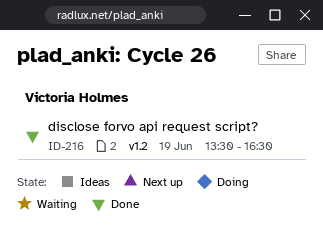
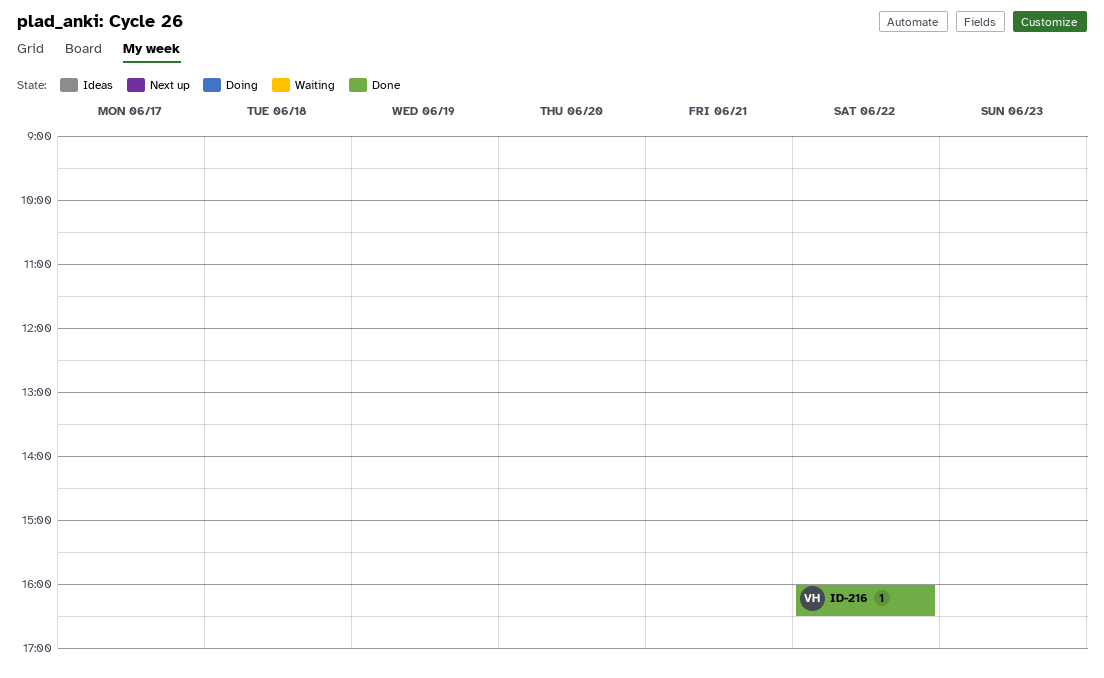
ID-216, day: Jun 19 -> Jun 22
ID-216, begins: 13:30 -> 16:00

